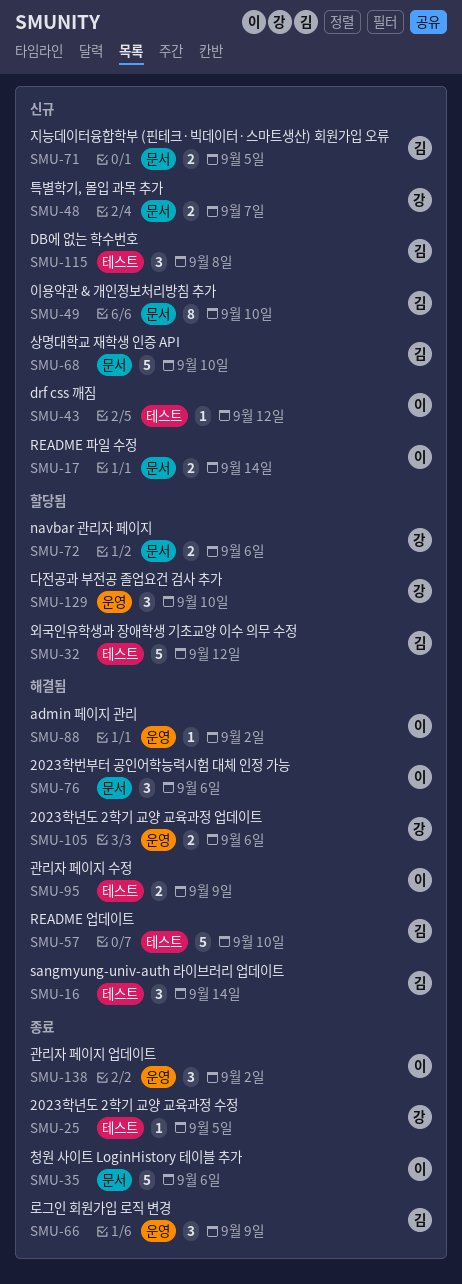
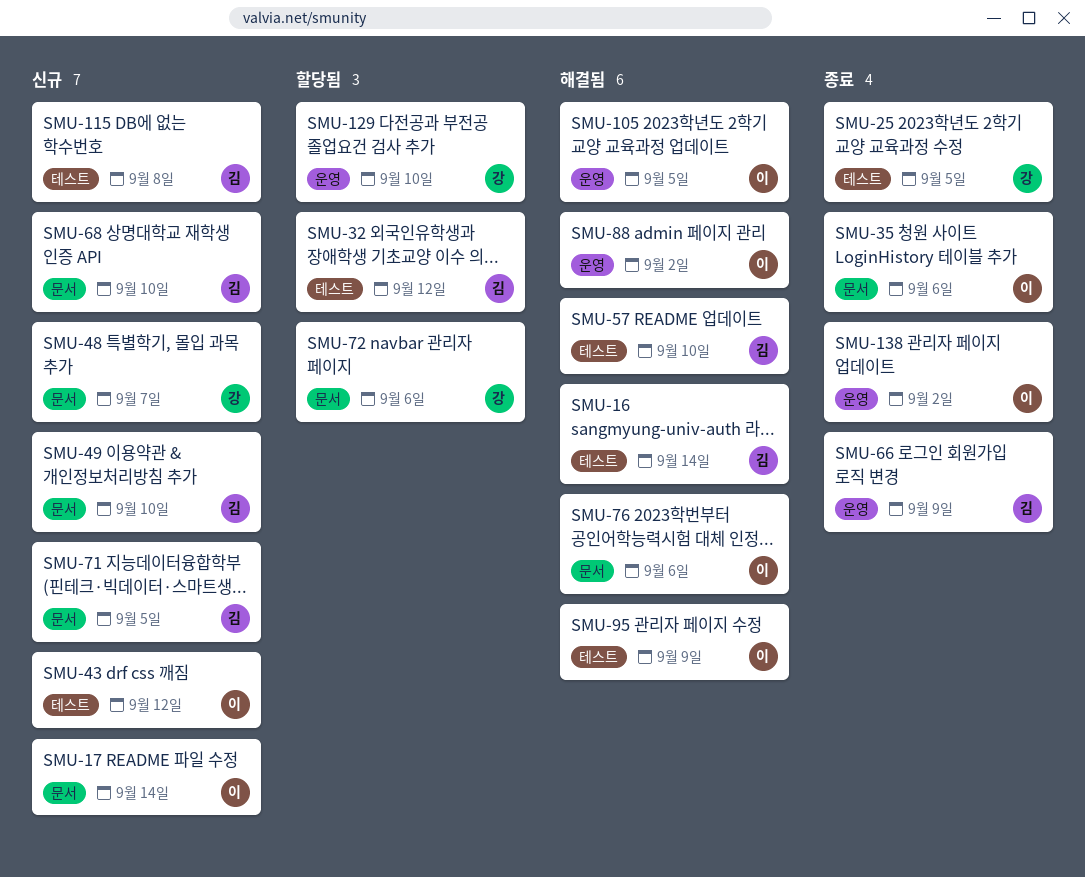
SMU-105, owner: 강 -> 이
SMU-105, due: Sep 6 -> Sep 5

